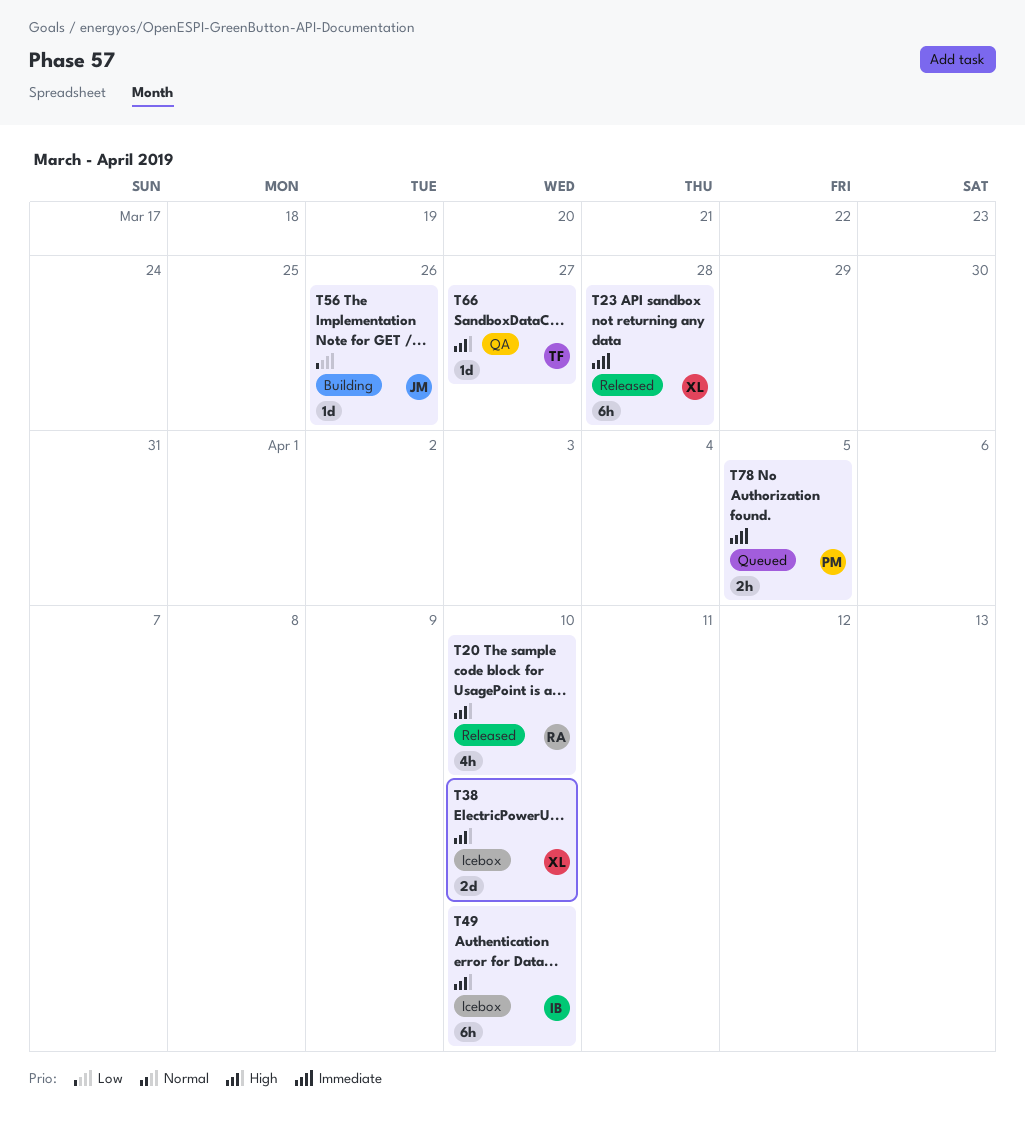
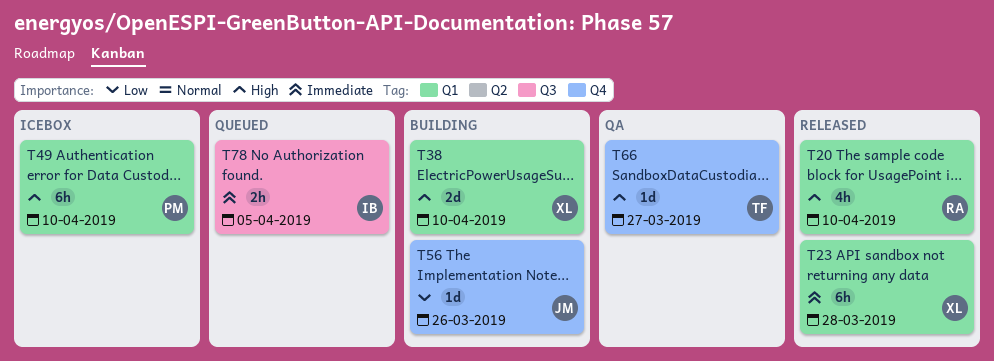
T38, status: Icebox -> Building
T49, owner: IB -> PM
T78, owner: PM -> IB

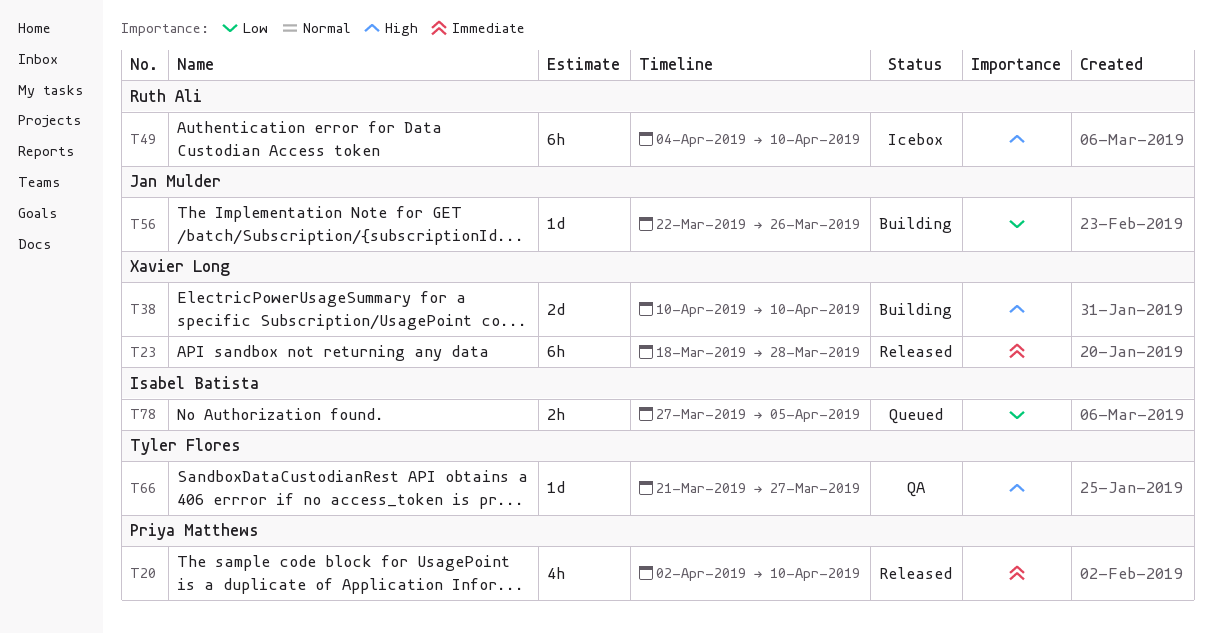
T20, owner: Ruth Ali -> Priya Matthews
T20, priority: High -> Immediate
T49, owner: Priya Matthews -> Ruth Ali
T78, priority: Immediate -> Low

